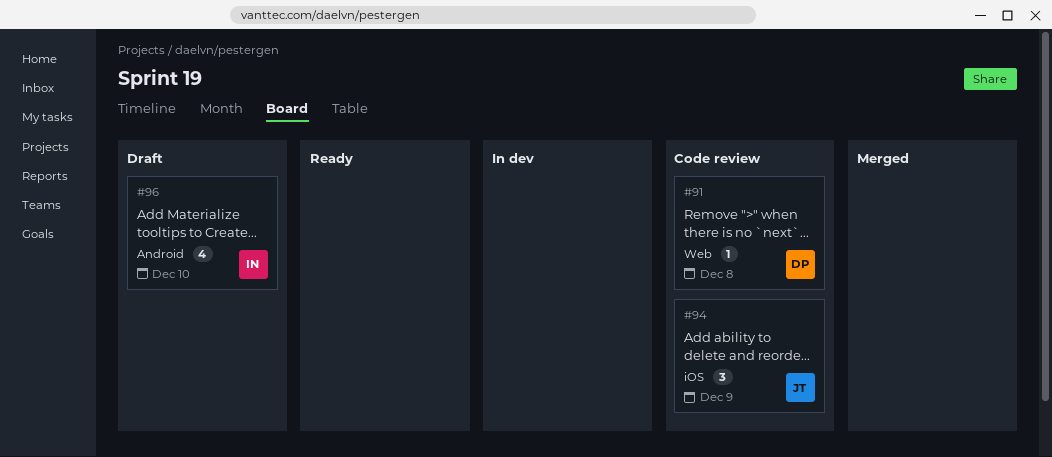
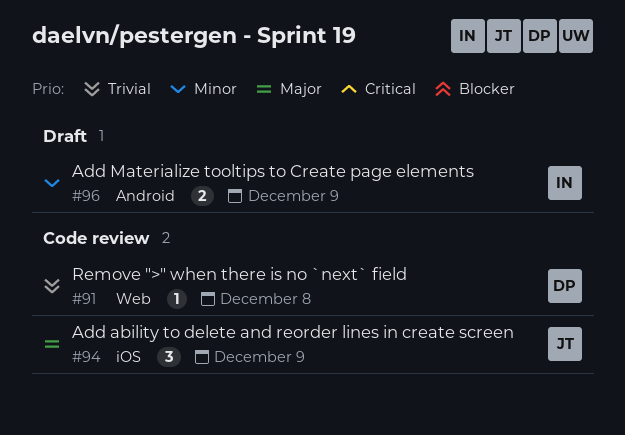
#96, estimate: 4 -> 2
#96, due: Dec 10 -> Dec 9

